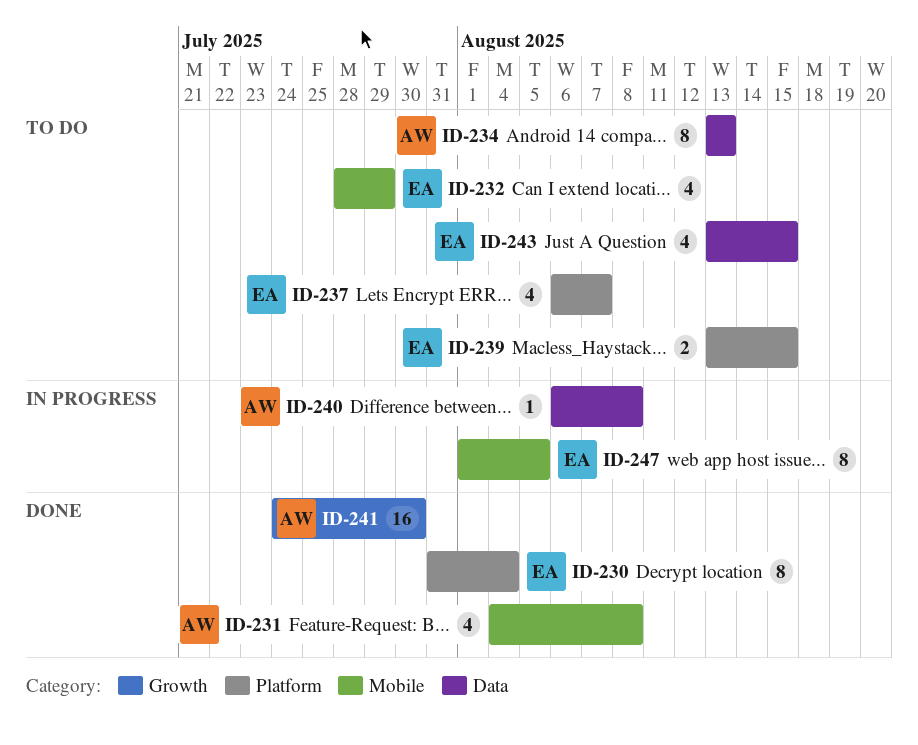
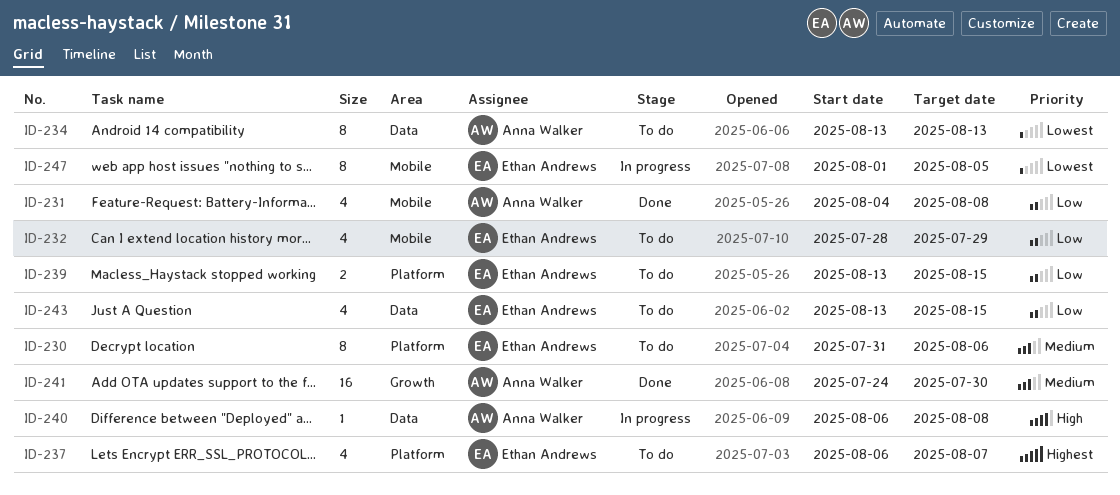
ID-230, status: Done -> To do
ID-230, due: Aug 4 -> Aug 6

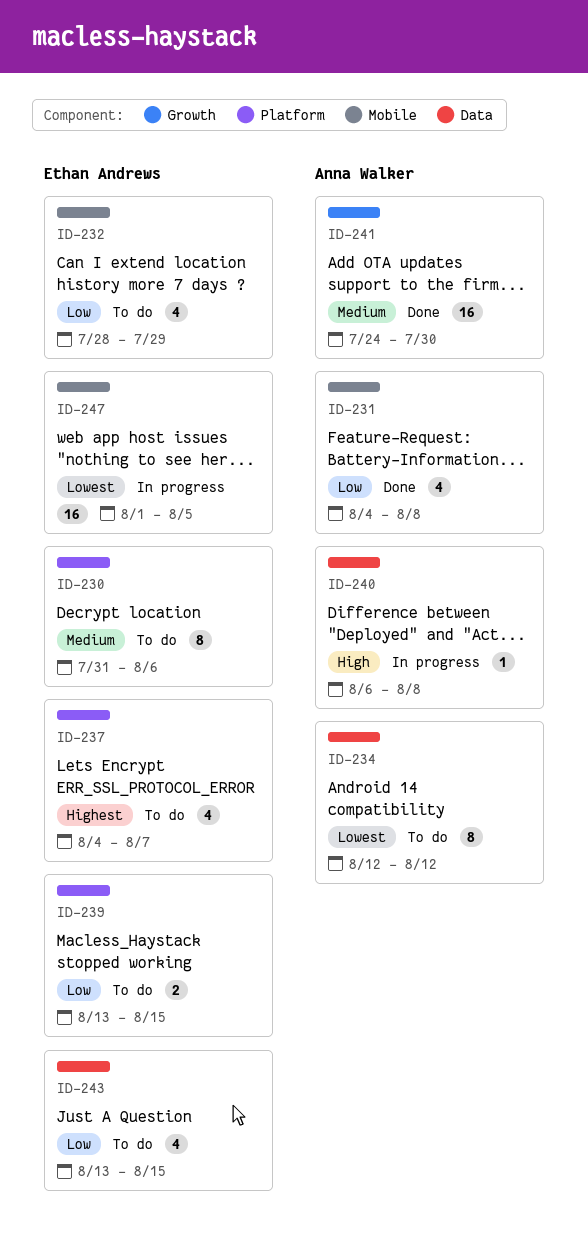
ID-234, start: Aug 13 -> Aug 12
ID-234, due: Aug 13 -> Aug 12
ID-237, start: Aug 6 -> Aug 4
ID-247, estimate: 8 -> 16

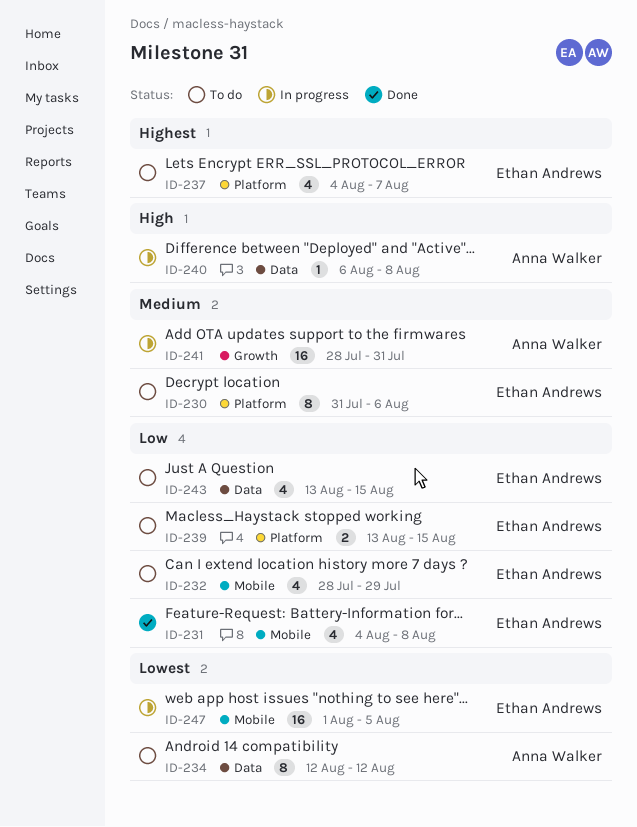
ID-231, owner: Anna Walker -> Ethan Andrews
ID-241, status: Done -> In progress
ID-241, start: Jul 24 -> Jul 28
ID-241, due: Jul 30 -> Jul 31

